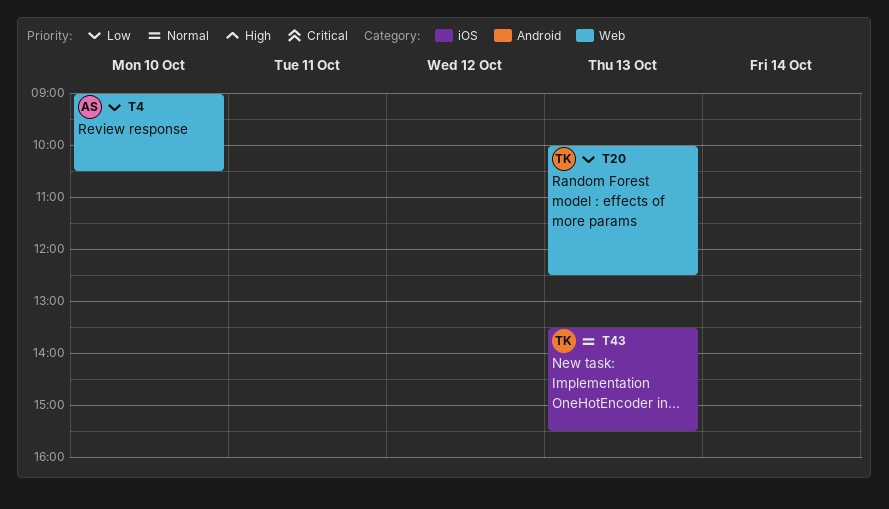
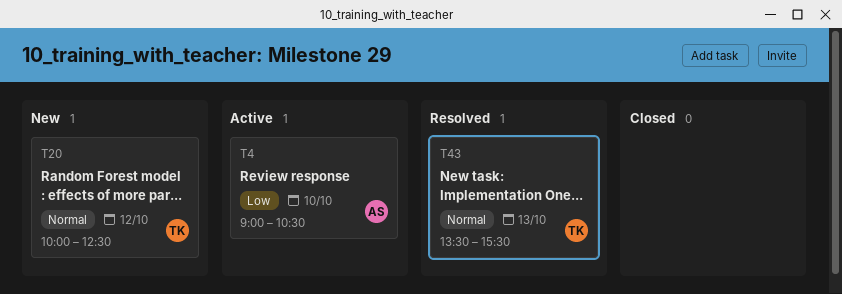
T20, priority: Low -> Normal
T20, day: Oct 13 -> Oct 12

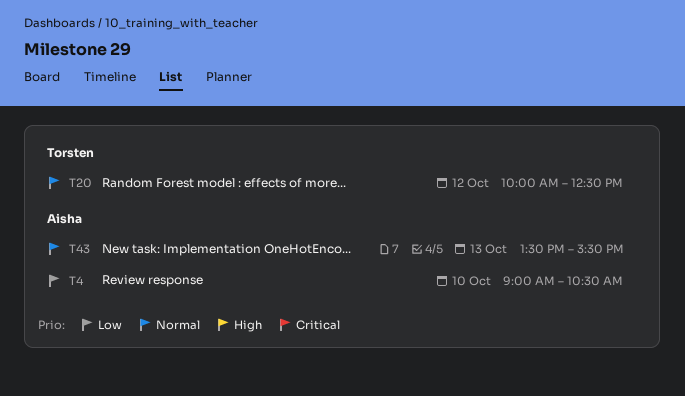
T43, owner: Torsten -> Aisha

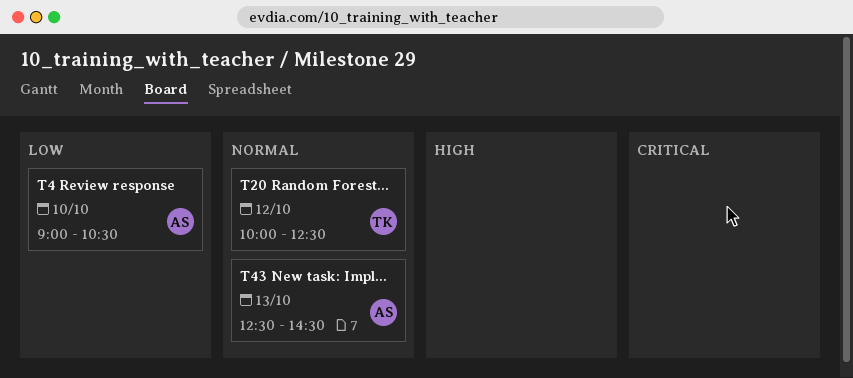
T43, begins: 13:30 -> 12:30
T43, ends: 15:30 -> 14:30

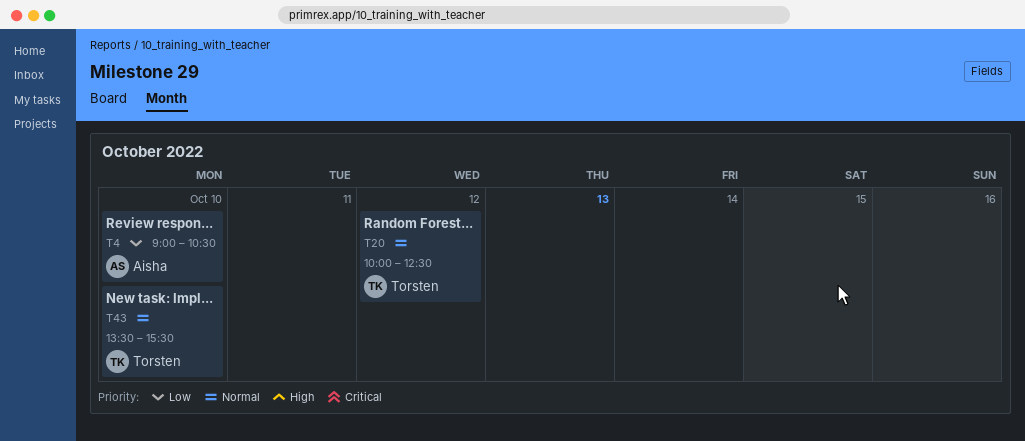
T43, owner: Aisha -> Torsten
T43, day: Oct 13 -> Oct 10
T43, begins: 12:30 -> 13:30
T43, ends: 14:30 -> 15:30

